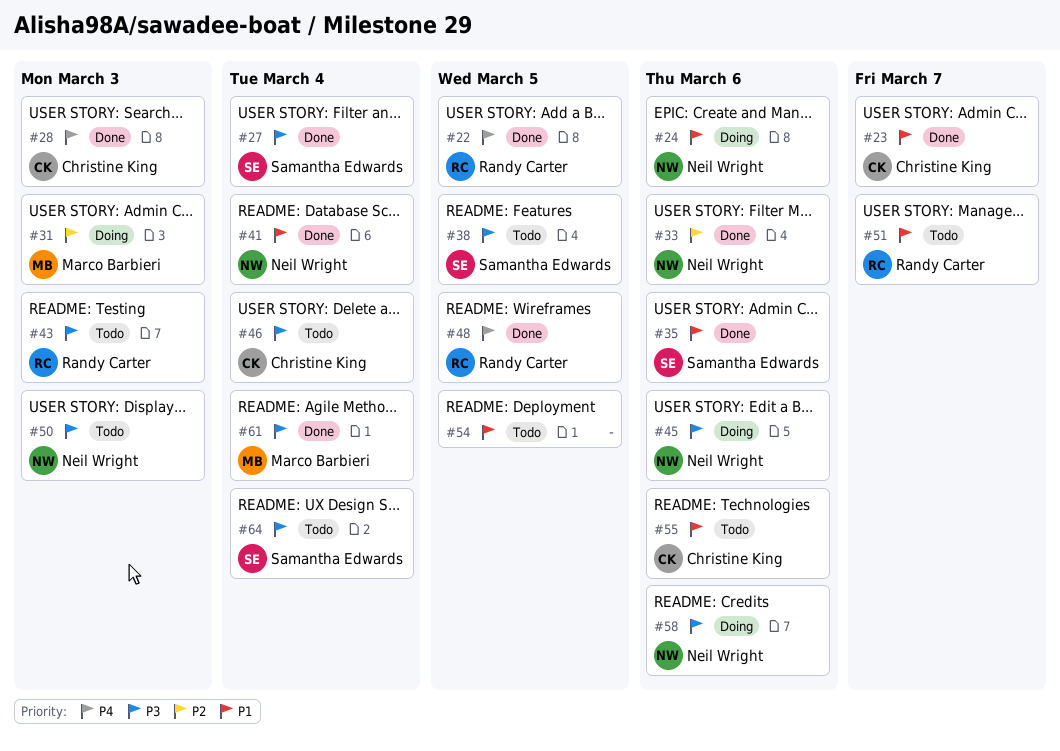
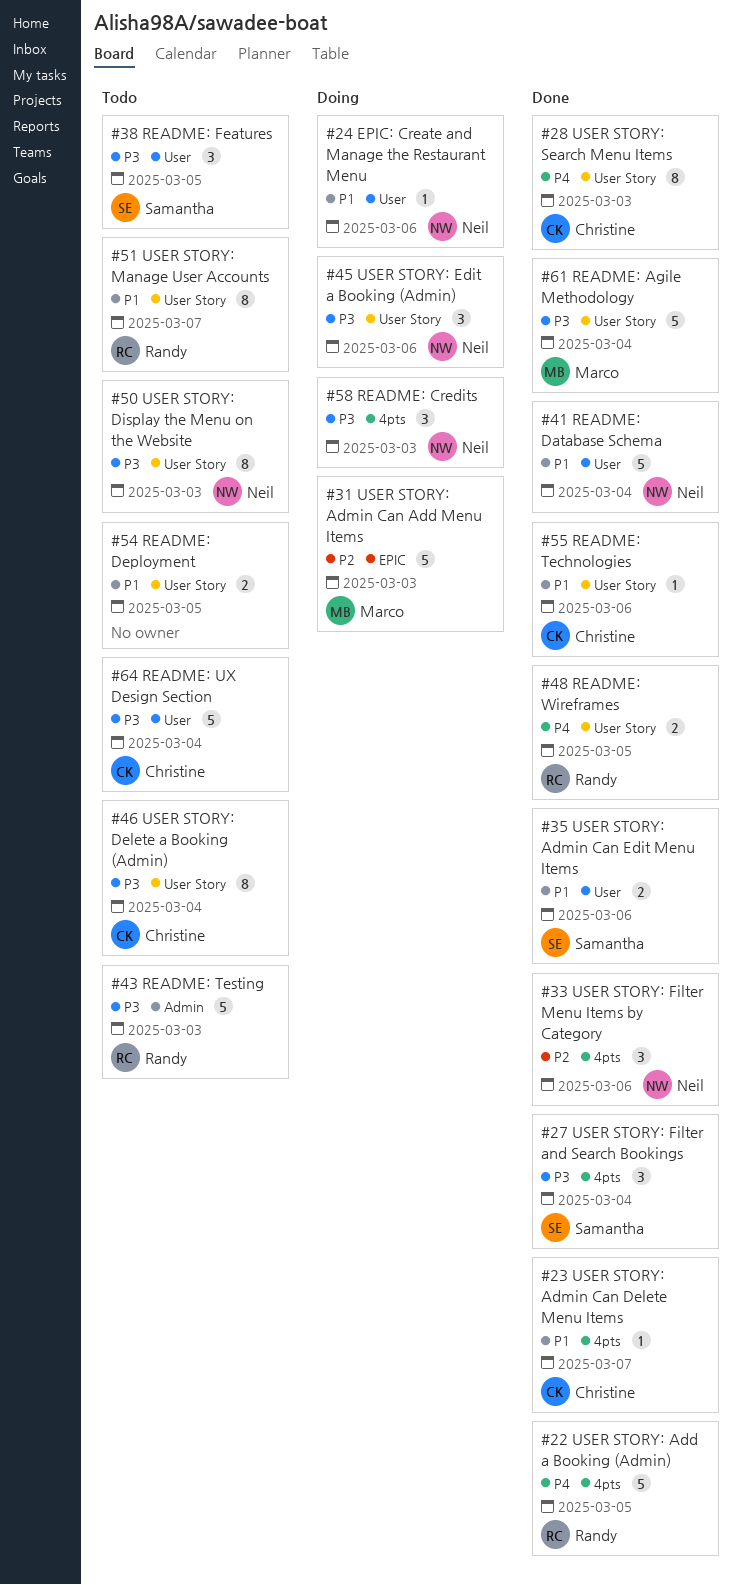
#55, status: Todo -> Done
#58, due: Mar 6 -> Mar 3
#64, owner: Samantha Edwards -> Christine King

